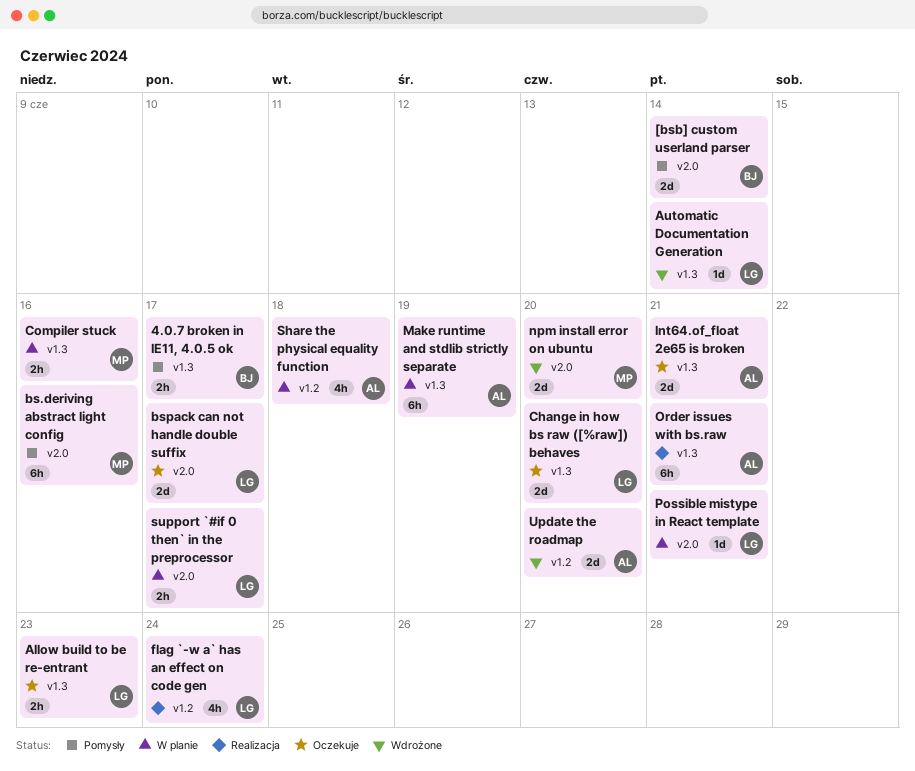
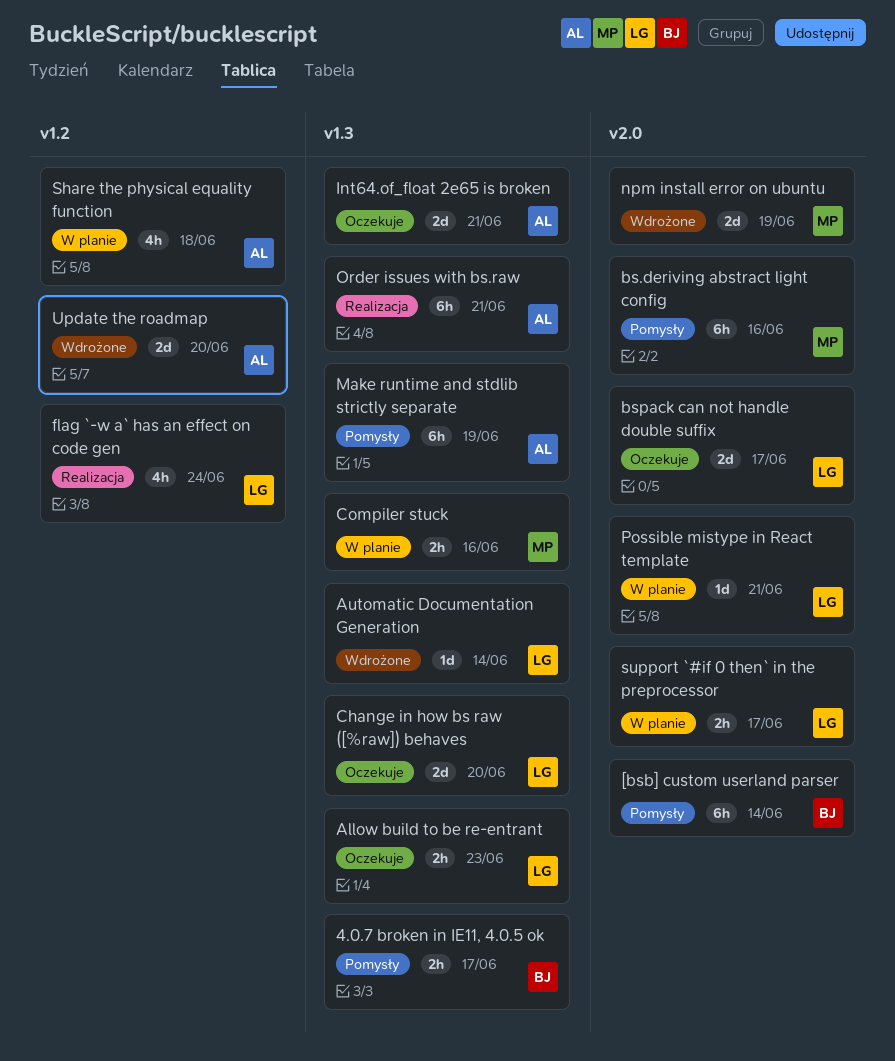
[bsb] custom userland parser, estimate: 2d -> 6h
Make runtime and stdlib strictly separate, status: W planie -> Pomysły
npm install error on ubuntu, due: Jun 20 -> Jun 19

